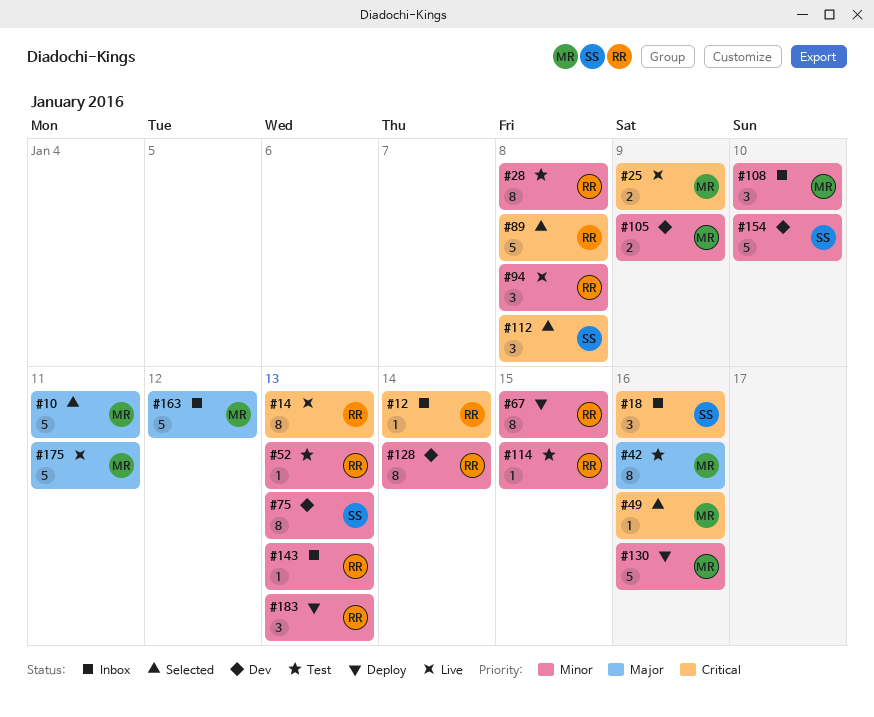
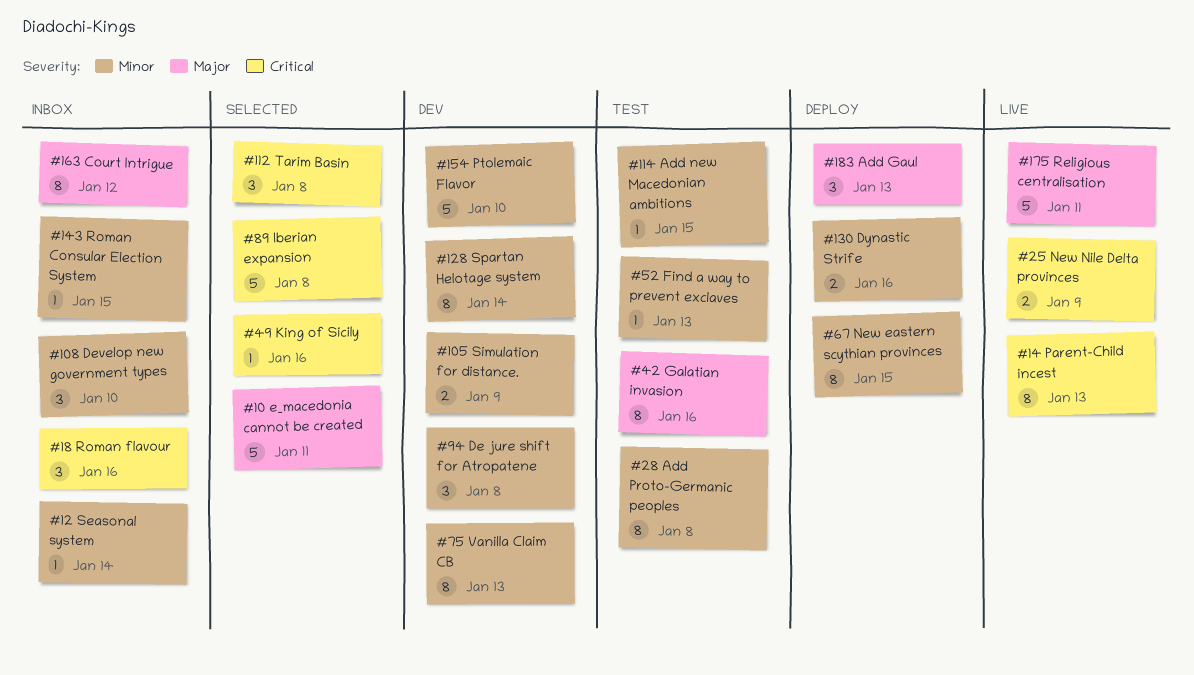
#12, priority: Critical -> Minor
#94, status: Live -> Dev
#130, estimate: 5 -> 2
#143, due: Jan 13 -> Jan 15
#163, estimate: 5 -> 8
#183, priority: Minor -> Major

